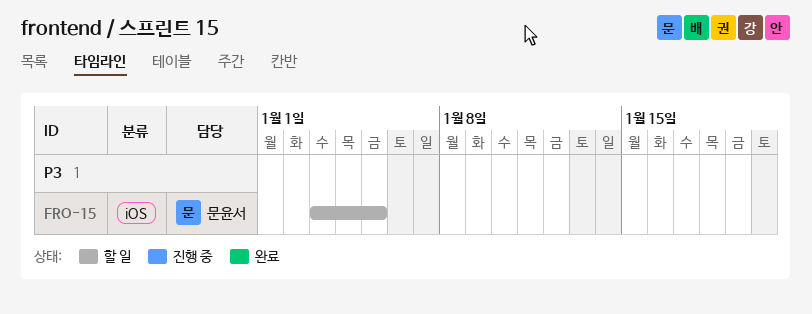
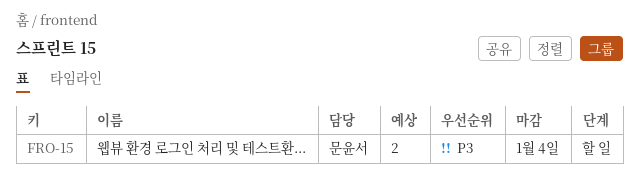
FRO-15, due: Jan 5 -> Jan 4

